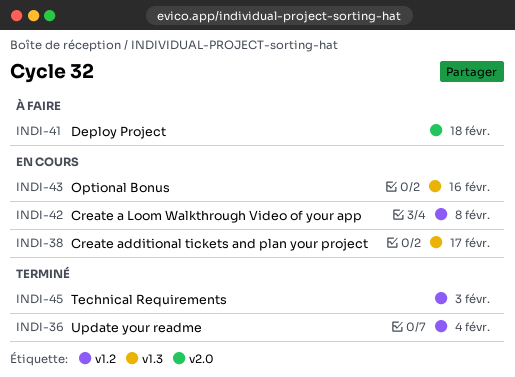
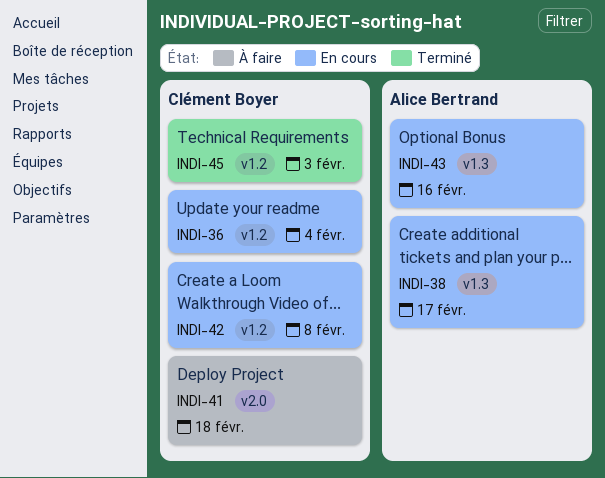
INDI-36, status: Terminé -> En cours

